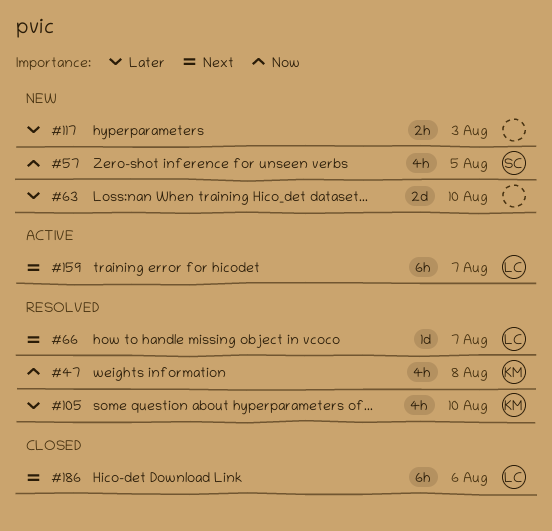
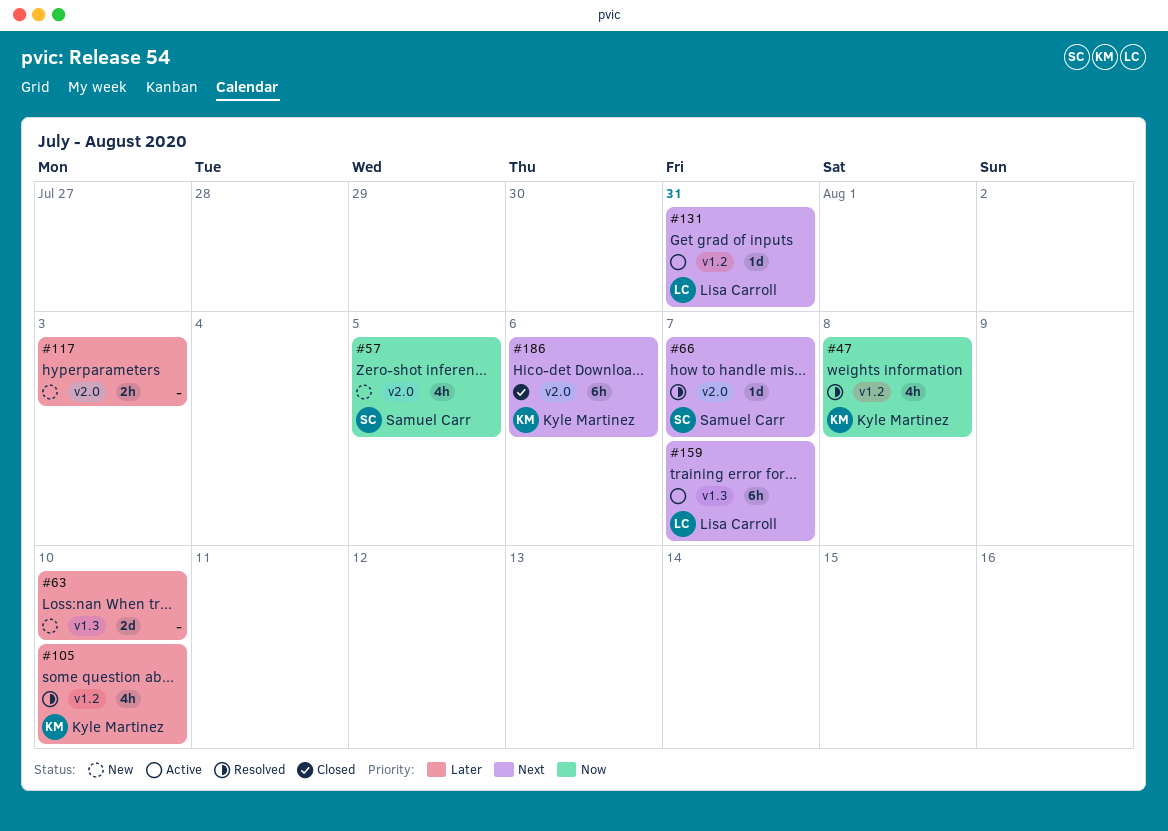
#66, owner: Lisa Carroll -> Samuel Carr
#131: none -> present
#186, owner: Lisa Carroll -> Kyle Martinez

